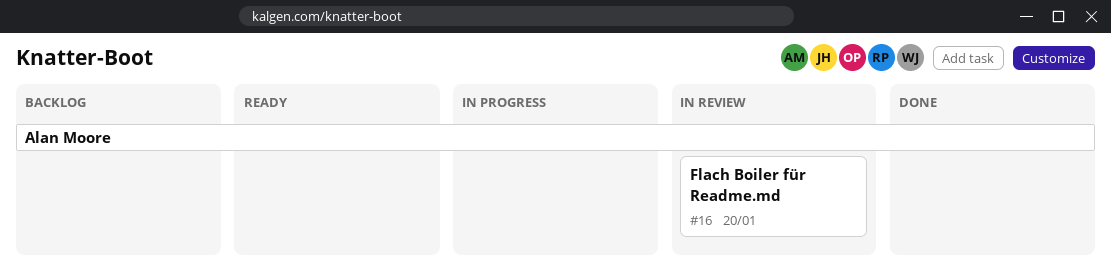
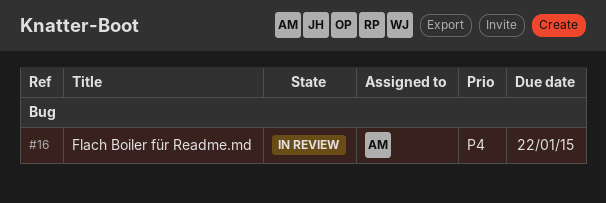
#16, due: Jan 20 -> Jan 22

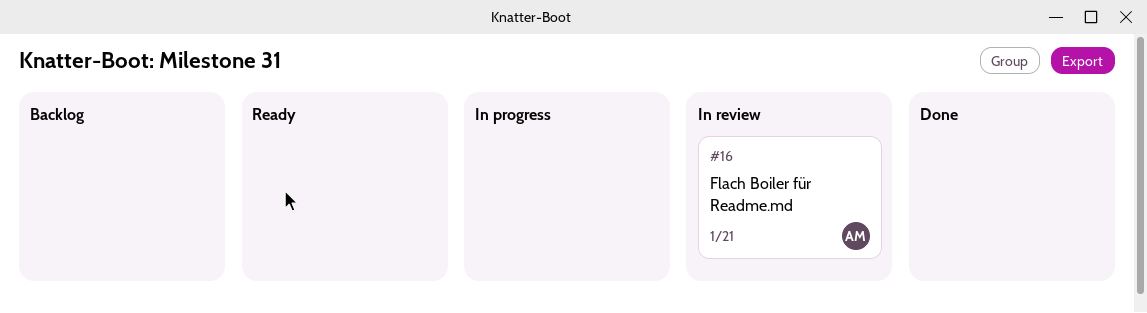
#16, due: Jan 22 -> Jan 21

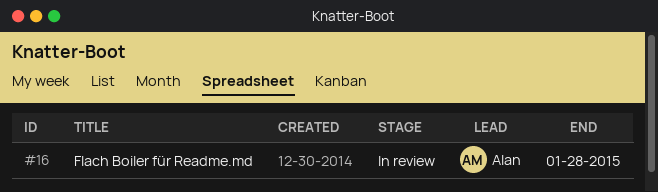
#16, due: Jan 21 -> Jan 28

